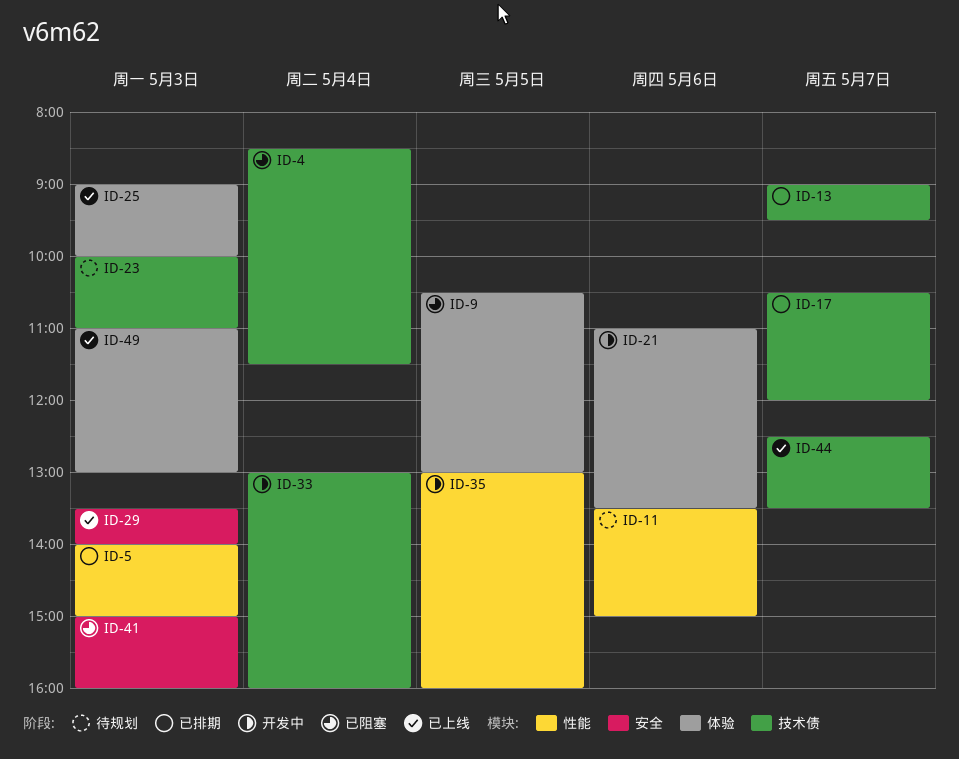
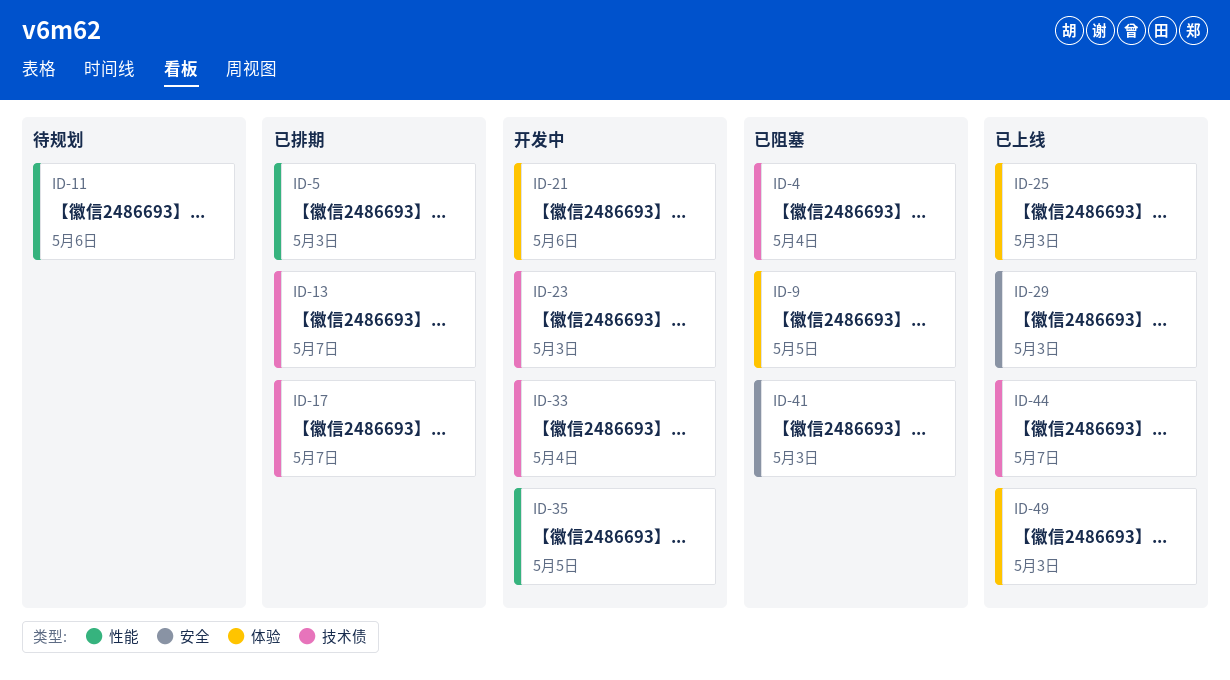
ID-23, status: 待规划 -> 开发中

